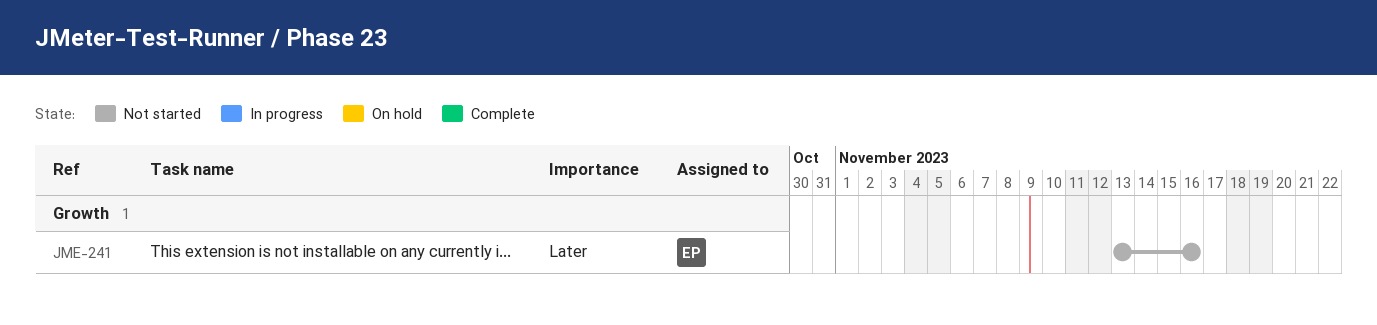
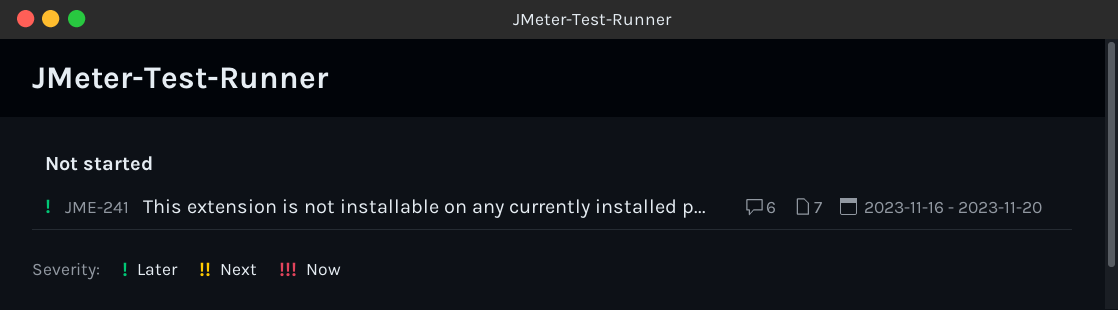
JME-241, start: Nov 13 -> Nov 16
JME-241, due: Nov 16 -> Nov 20

